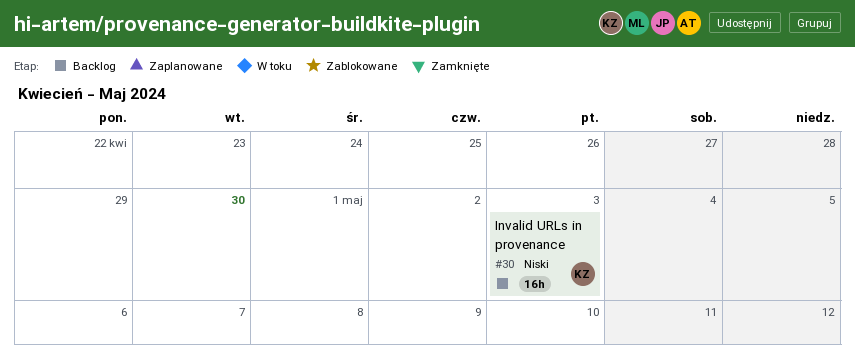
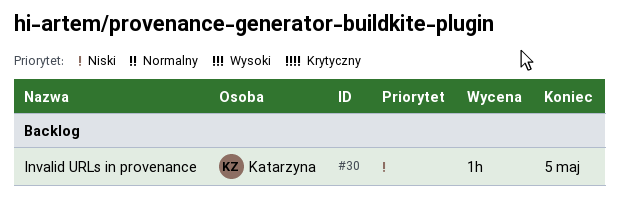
#30, estimate: 16h -> 1h
#30, due: May 3 -> May 5

